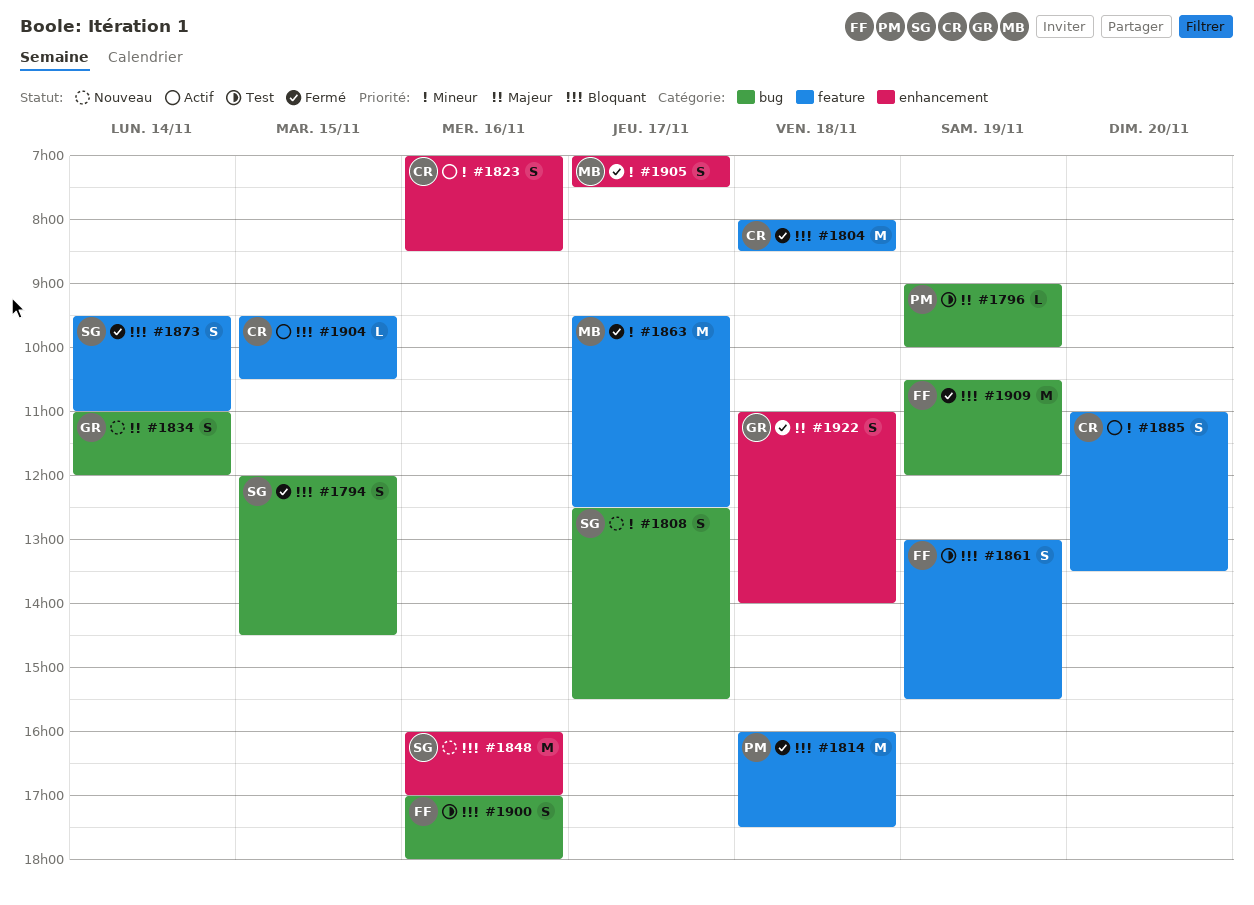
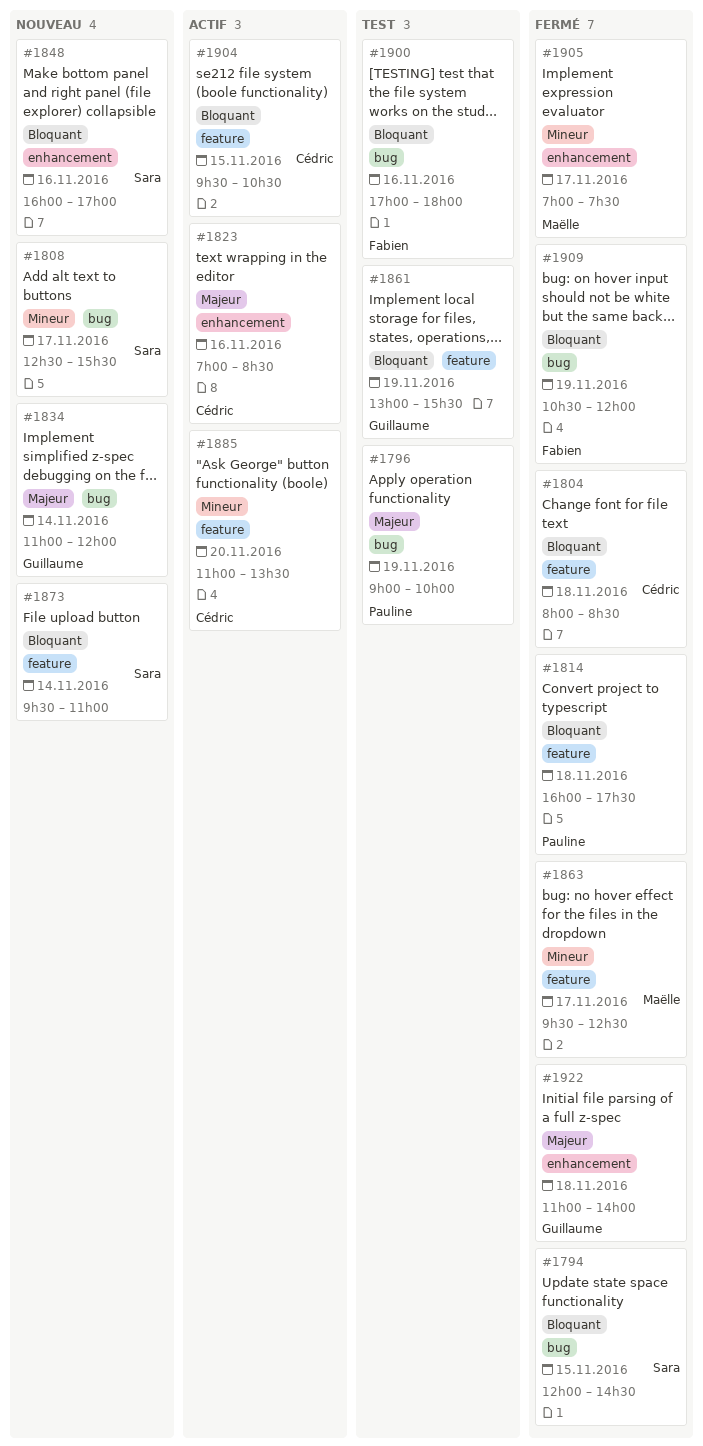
#1823, priority: Mineur -> Majeur
#1861, owner: Fabien -> Guillaume
#1873, status: Fermé -> Nouveau

